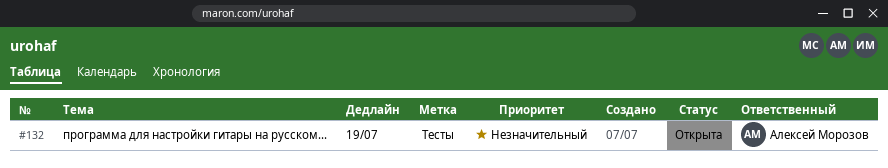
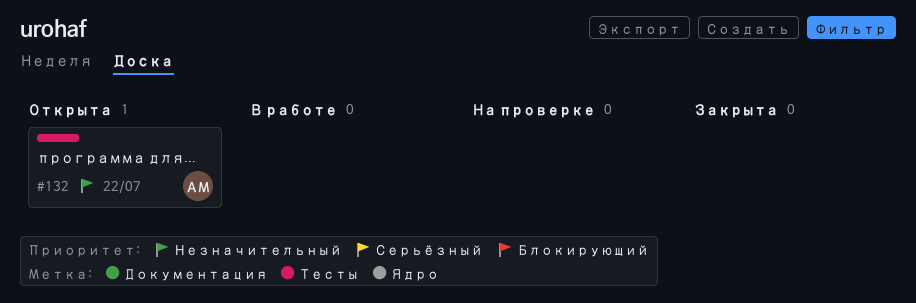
#132, due: Jul 19 -> Jul 22

